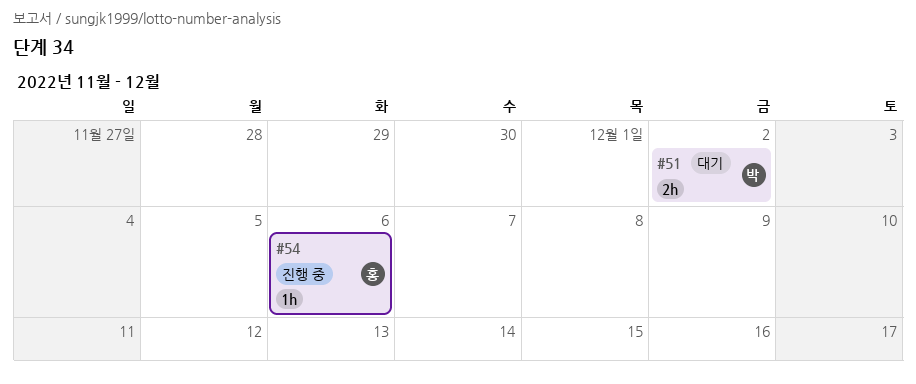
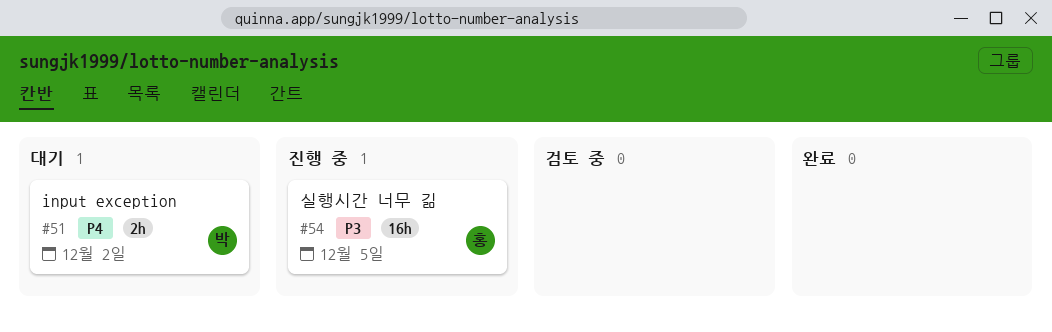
#54, estimate: 1h -> 16h
#54, due: Dec 6 -> Dec 5

